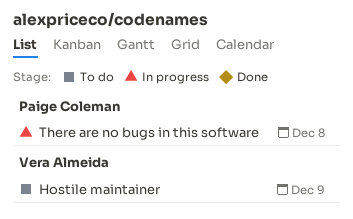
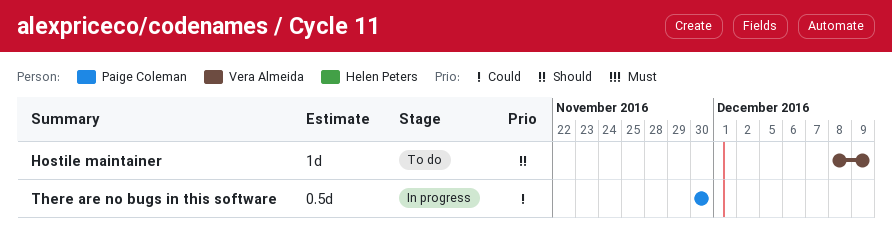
There are no bugs in this software, due: Dec 8 -> Nov 30

